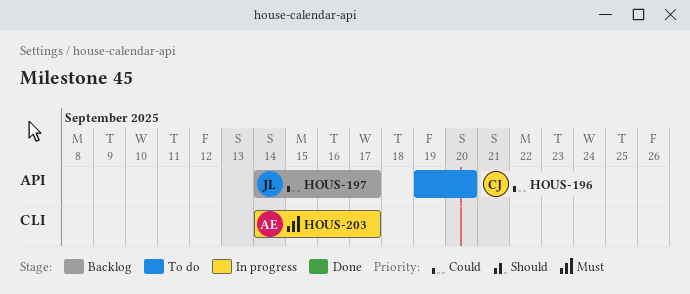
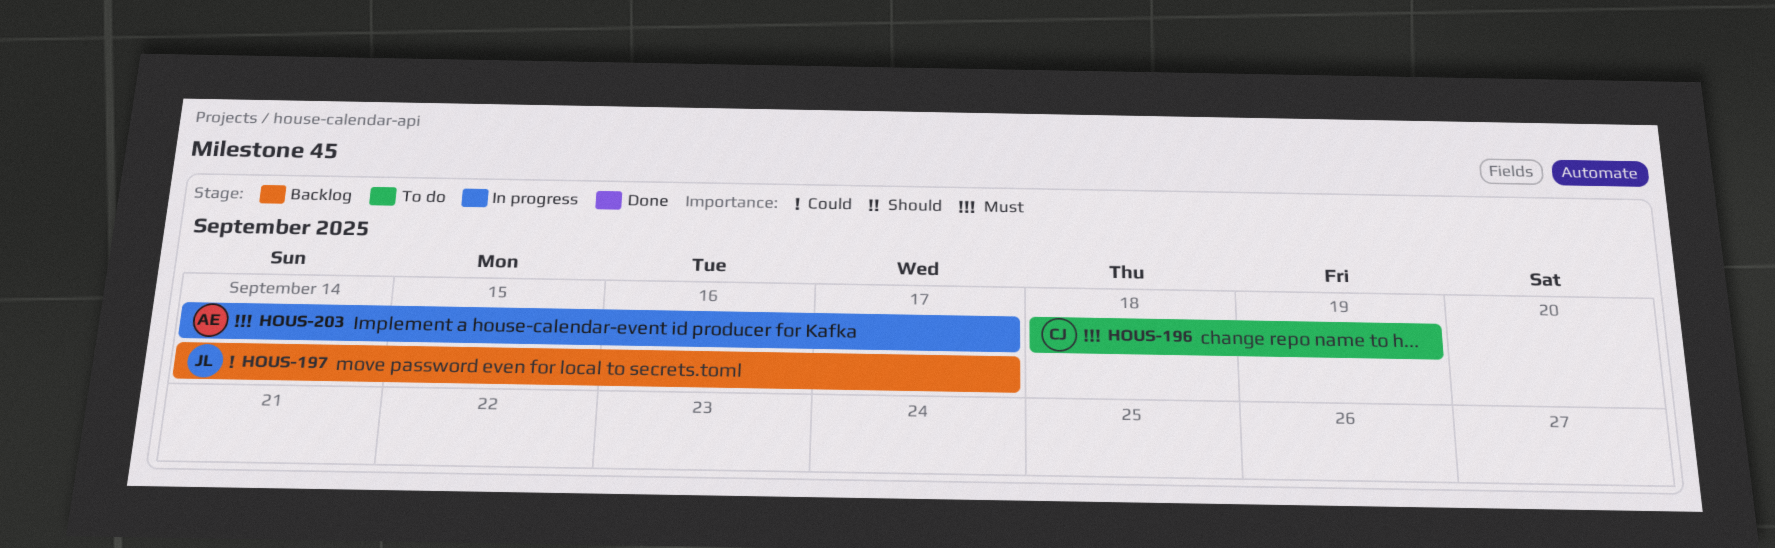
HOUS-196, priority: Could -> Must
HOUS-196, start: Sep 19 -> Sep 18
HOUS-196, due: Sep 20 -> Sep 19

